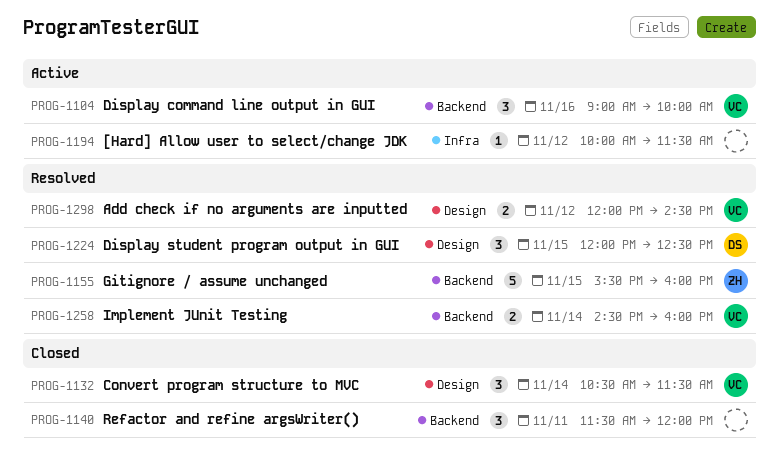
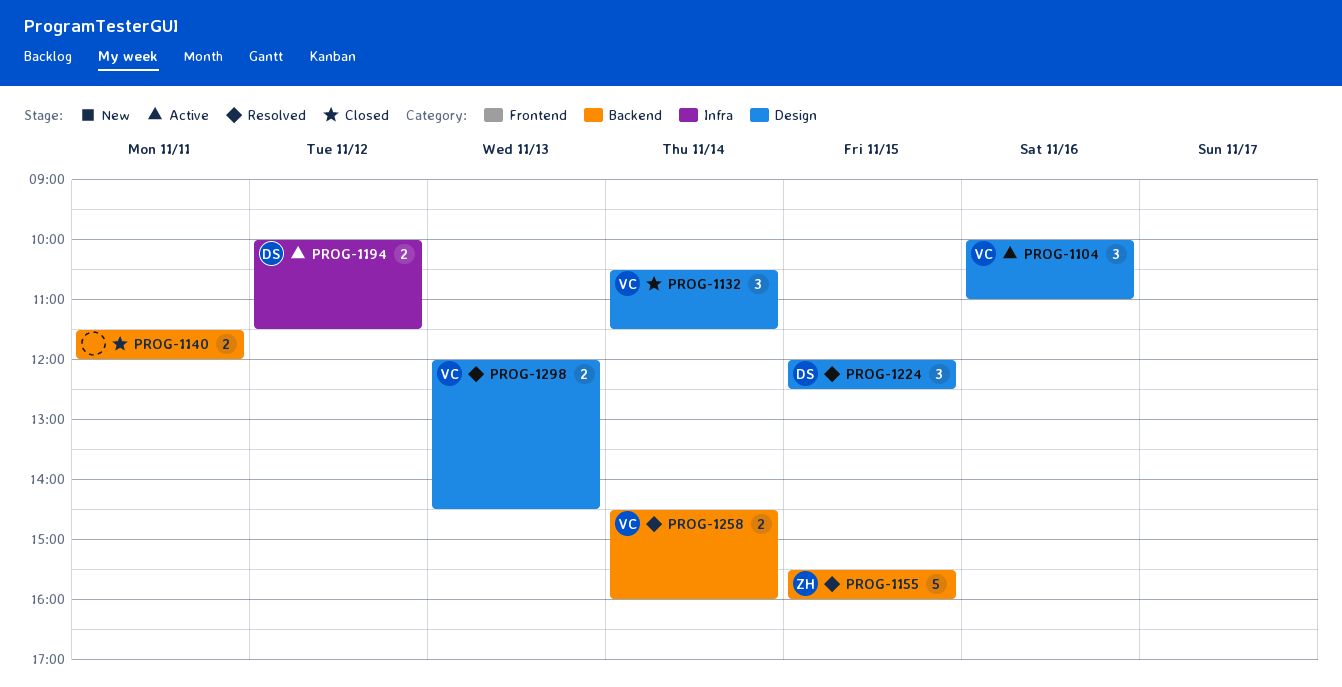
PROG-1104, label: Backend -> Design
PROG-1104, begins: 09:00 -> 10:00
PROG-1104, ends: 10:00 -> 11:00
PROG-1140, estimate: 3 -> 2
PROG-1194, owner: none -> DS
PROG-1194, estimate: 1 -> 2
PROG-1298, day: Nov 12 -> Nov 13

